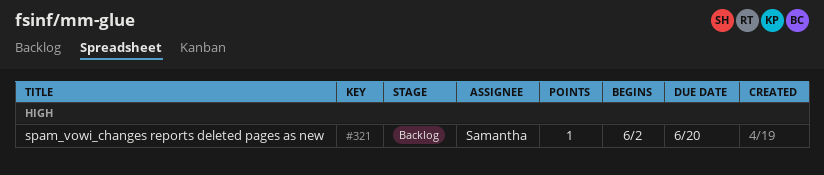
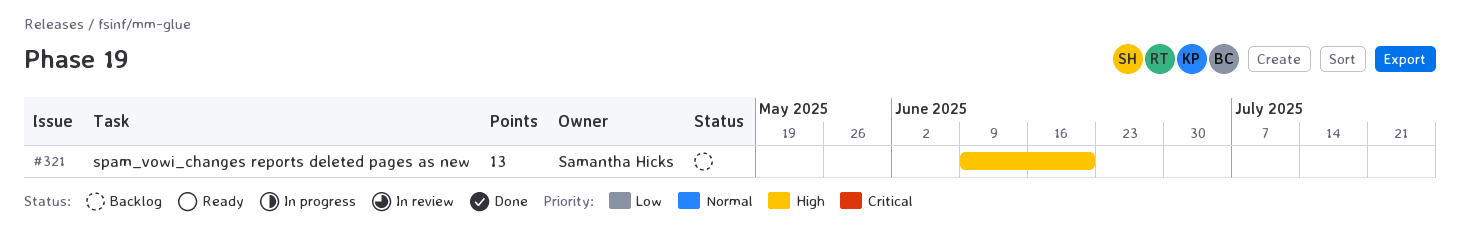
#321, estimate: 1 -> 13
#321, start: Jun 2 -> Jun 9

